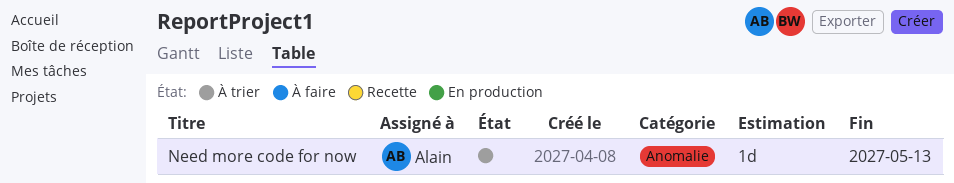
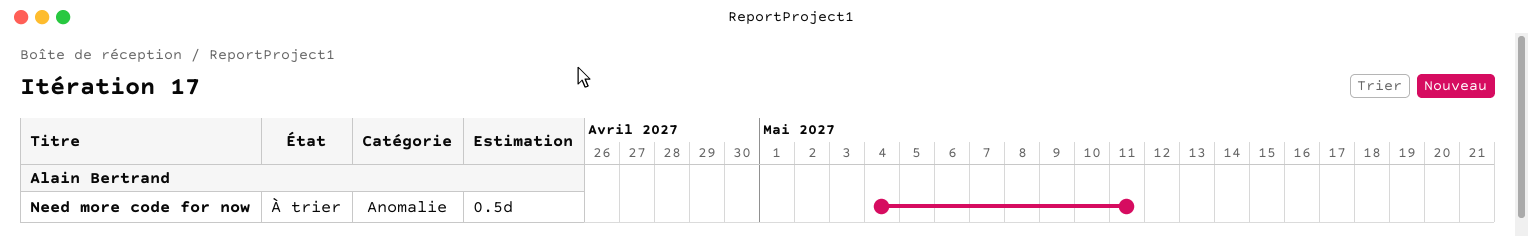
Need more code for now, estimate: 1d -> 0.5d
Need more code for now, due: May 13 -> May 11

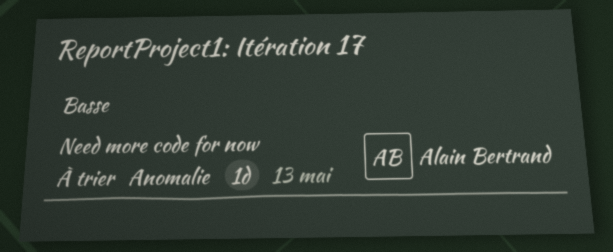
Need more code for now, estimate: 0.5d -> 1d
Need more code for now, due: May 11 -> May 13

